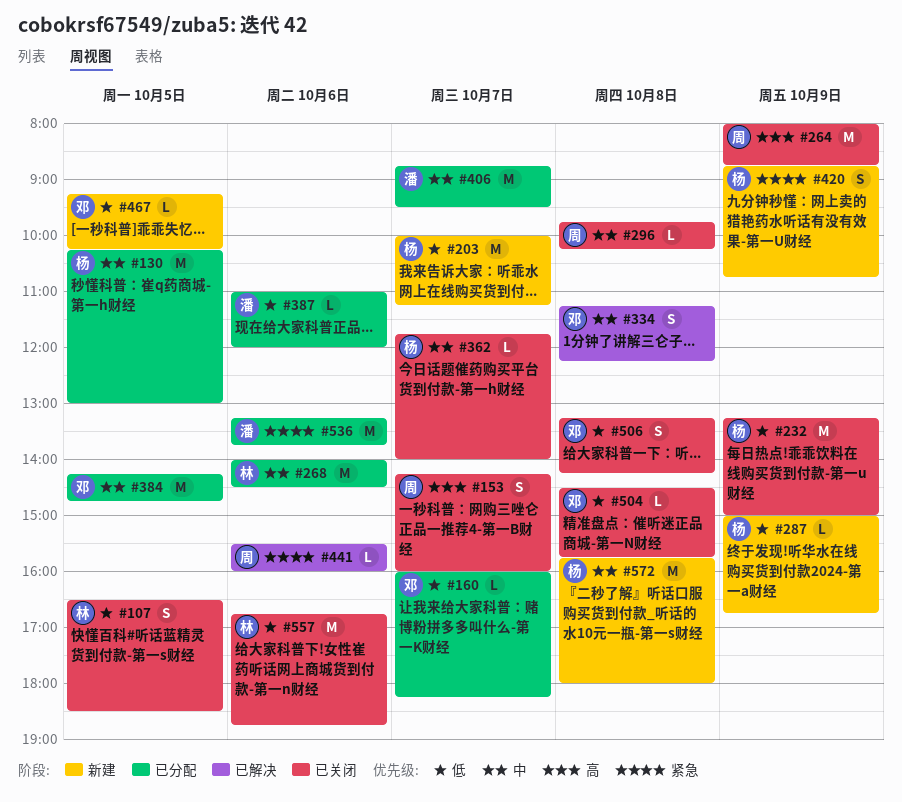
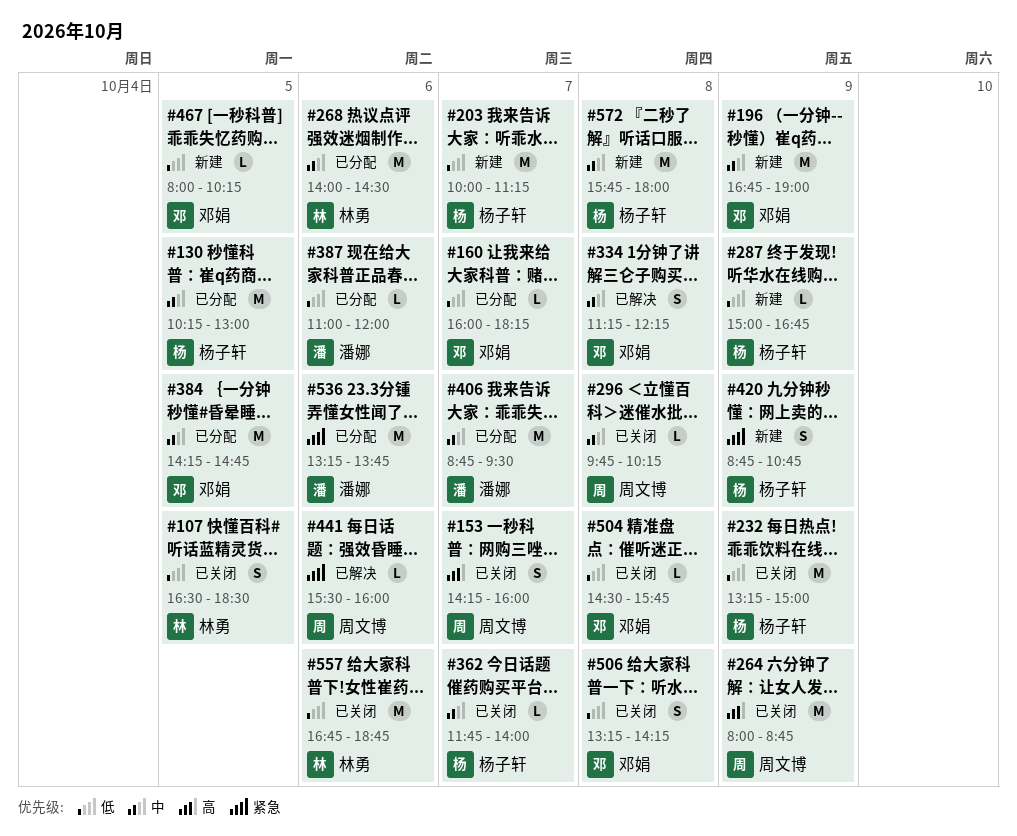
#196: none -> present
#467, begins: 09:15 -> 08:00

